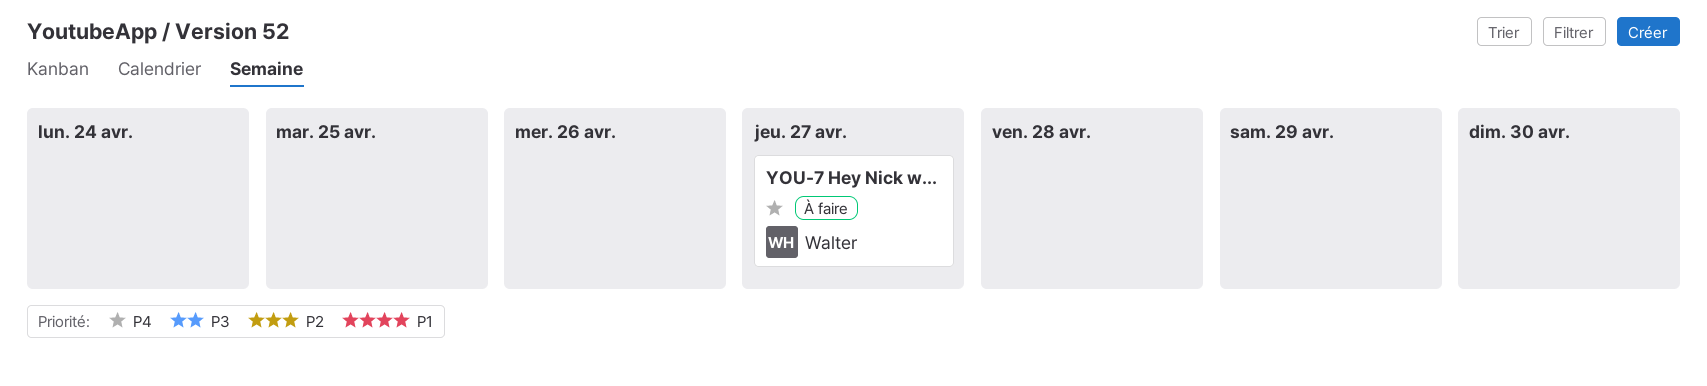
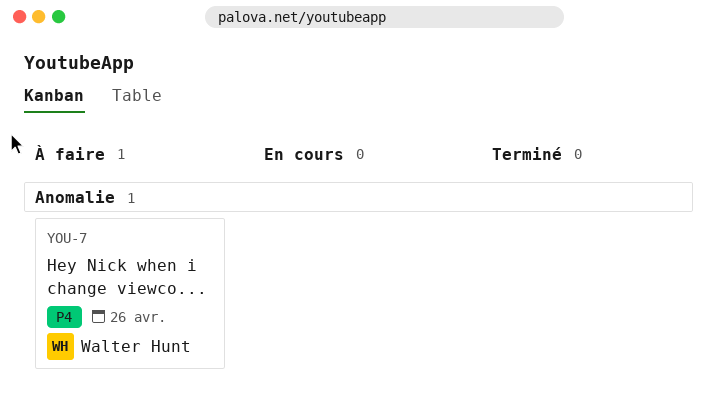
YOU-7, due: Apr 27 -> Apr 26

